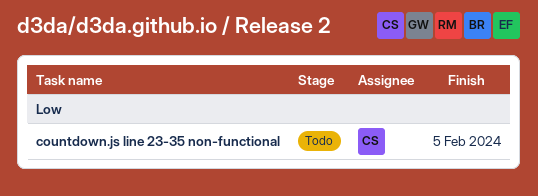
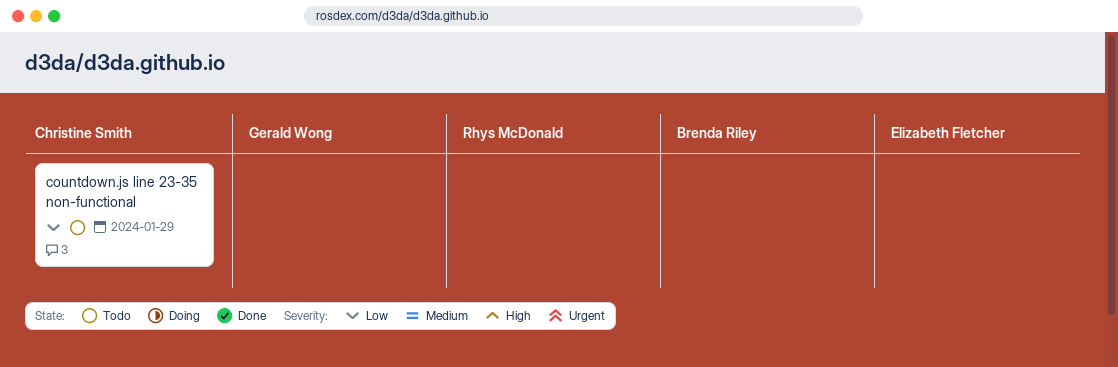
countdown.js line 23-35 non-functional, due: Feb 5 -> Jan 29

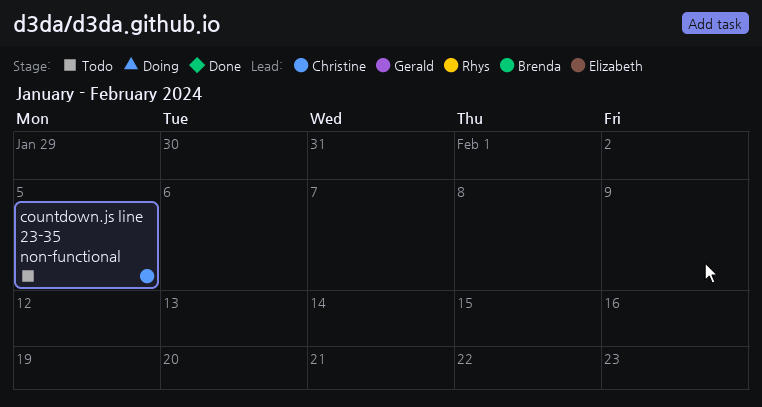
countdown.js line 23-35 non-functional, due: Jan 29 -> Feb 5

